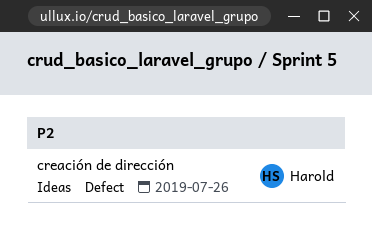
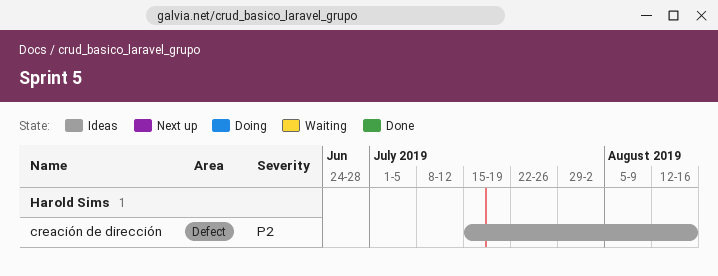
creación de dirección, due: Jul 26 -> Aug 16

